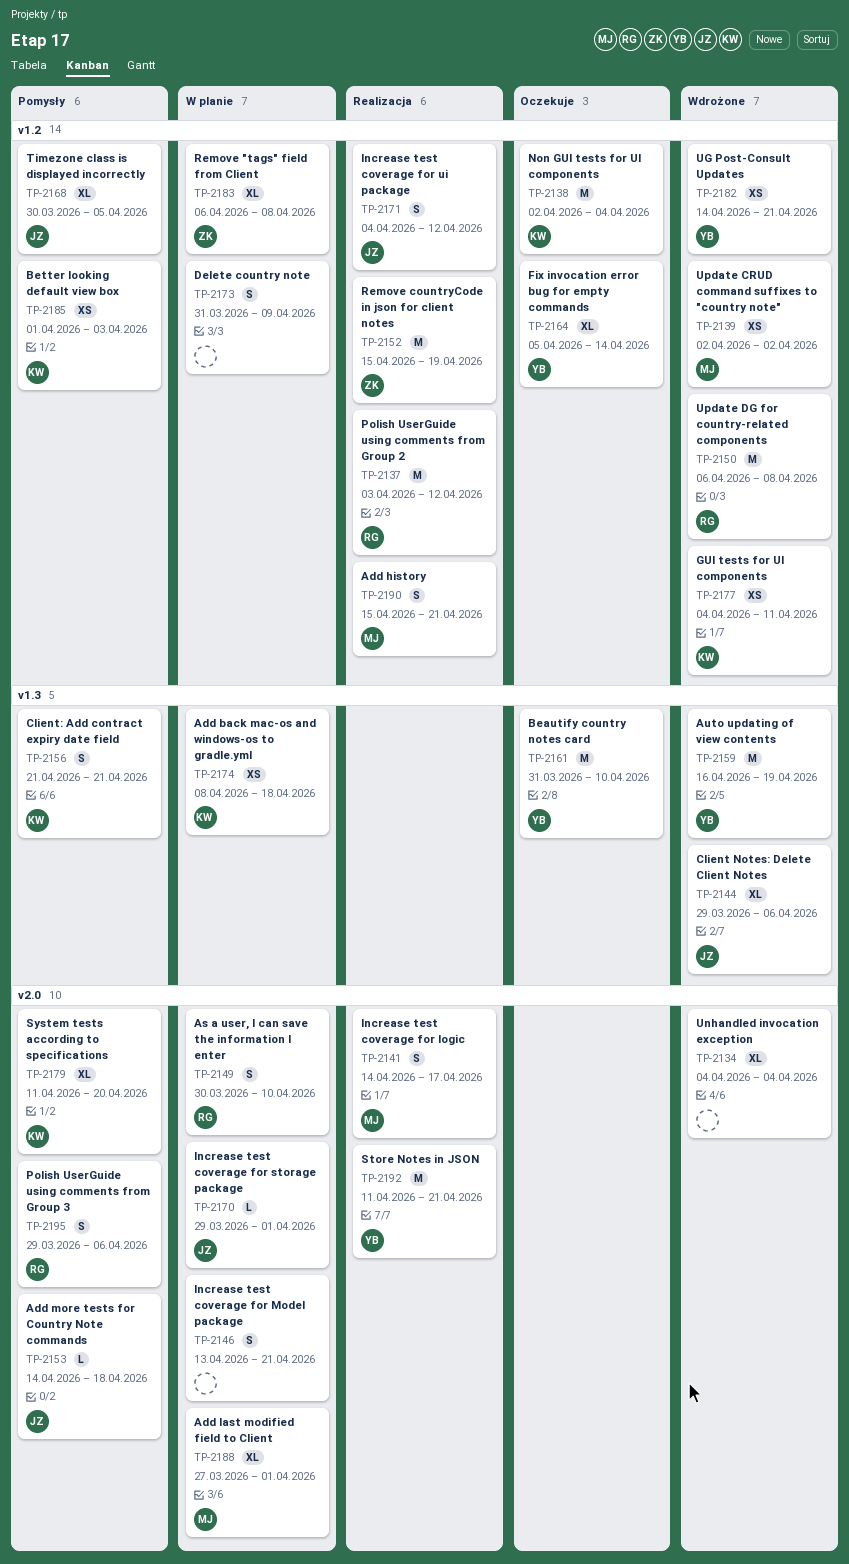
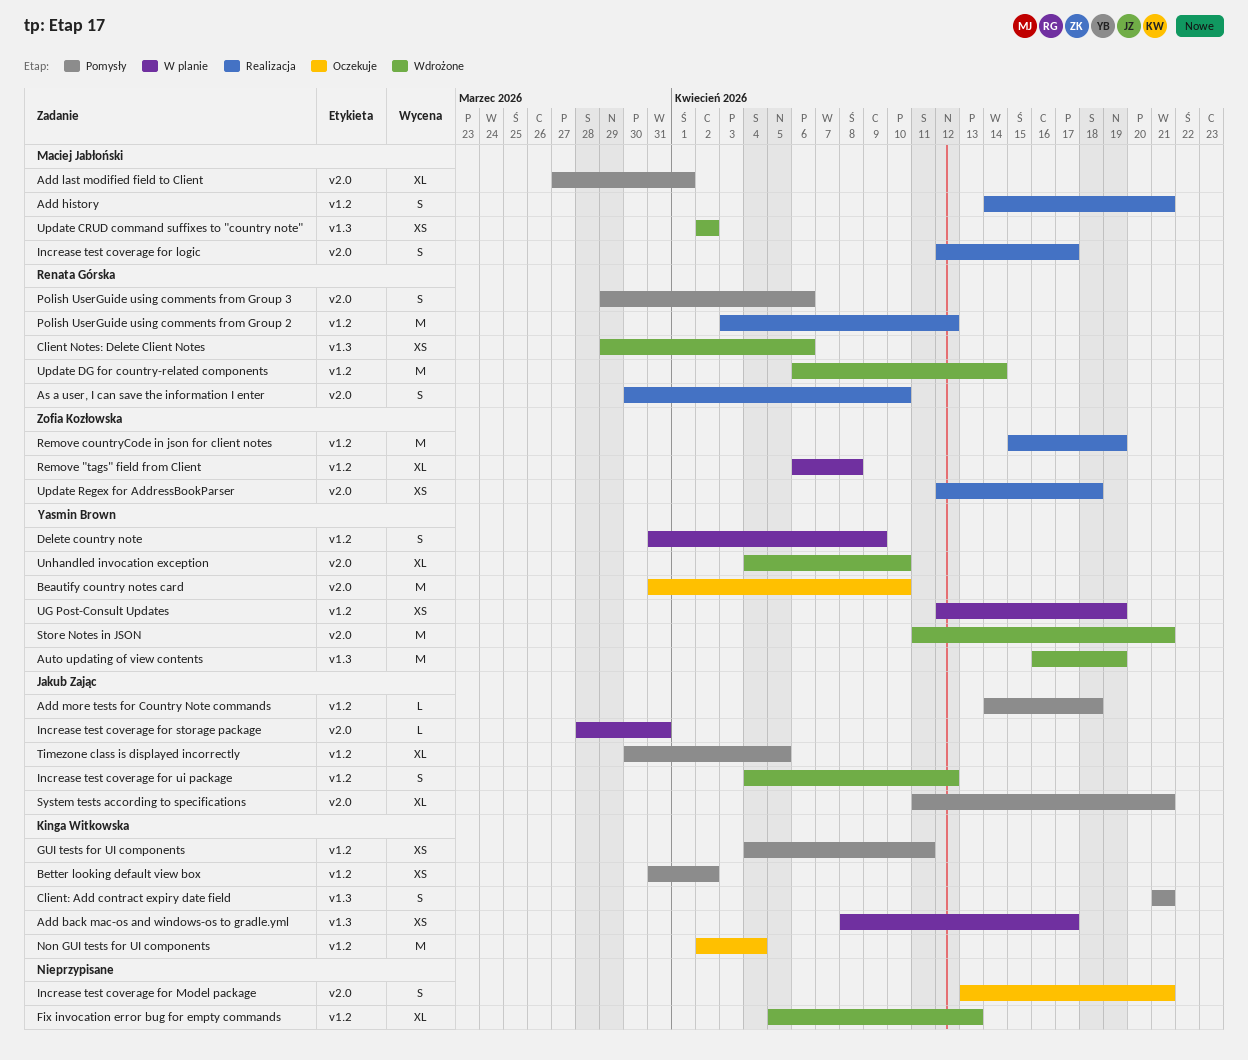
Add back mac-os and windows-os to gradle.yml, due: Apr 18 -> Apr 17
Add history, start: Apr 15 -> Apr 14
Add last modified field to Client, status: W planie -> Pomysły
Add more tests for Country Note commands, label: v2.0 -> v1.2
As a user, I can save the information I enter, status: W planie -> Realizacja
Beautify country notes card, label: v1.3 -> v2.0
Better looking default view box, start: Apr 1 -> Mar 31
Better looking default view box, due: Apr 3 -> Apr 2
Client Notes: Delete Client Notes, owner: Jakub Zając -> Renata Górska
Client Notes: Delete Client Notes, estimate: XL -> XS
Delete country note, owner: none -> Yasmin Brown
Fix invocation error bug for empty commands, status: Oczekuje -> Wdrożone
Fix invocation error bug for empty commands, owner: Yasmin Brown -> none
Fix invocation error bug for empty commands, due: Apr 14 -> Apr 13
GUI tests for UI components, status: Wdrożone -> Pomysły
Increase test coverage for logic, start: Apr 14 -> Apr 12
Increase test coverage for Model package, status: W planie -> Oczekuje
Increase test coverage for storage package, start: Mar 29 -> Mar 28
Increase test coverage for storage package, due: Apr 1 -> Mar 31
Increase test coverage for ui package, status: Realizacja -> Wdrożone
Store Notes in JSON, status: Realizacja -> Wdrożone
System tests according to specifications, owner: Kinga Witkowska -> Jakub Zając
System tests according to specifications, due: Apr 20 -> Apr 21
UG Post-Consult Updates, status: Wdrożone -> W planie
UG Post-Consult Updates, start: Apr 14 -> Apr 12
UG Post-Consult Updates, due: Apr 21 -> Apr 19
Unhandled invocation exception, owner: none -> Yasmin Brown
Unhandled invocation exception, due: Apr 4 -> Apr 10
Update CRUD command suffixes to "country note", label: v1.2 -> v1.3
Update DG for country-related components, due: Apr 8 -> Apr 14
Update Regex for AddressBookParser: none -> present

